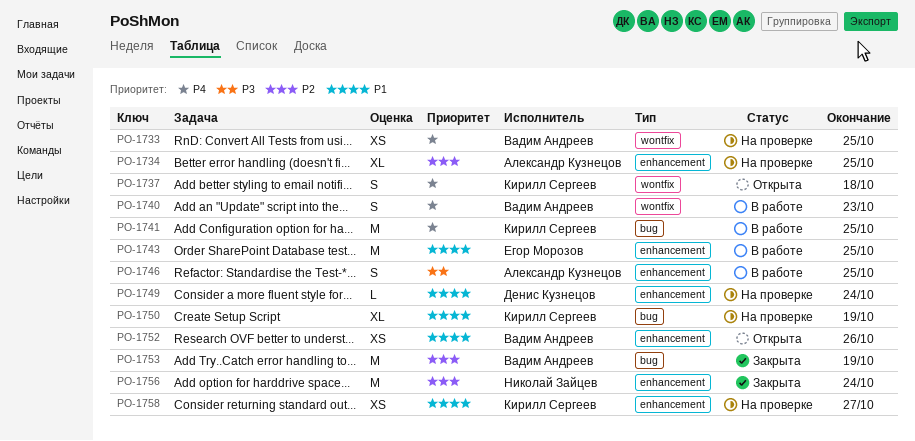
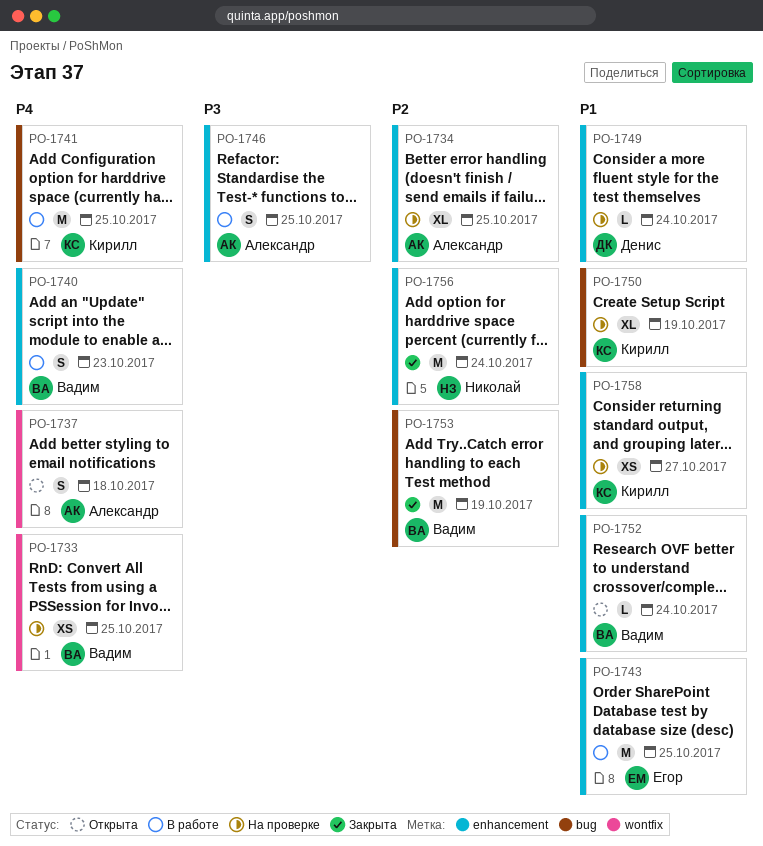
PO-1737, owner: Кирилл Сергеев -> Александр Кузнецов
PO-1740, label: wontfix -> enhancement
PO-1752, estimate: XS -> L
PO-1752, due: Oct 26 -> Oct 24

